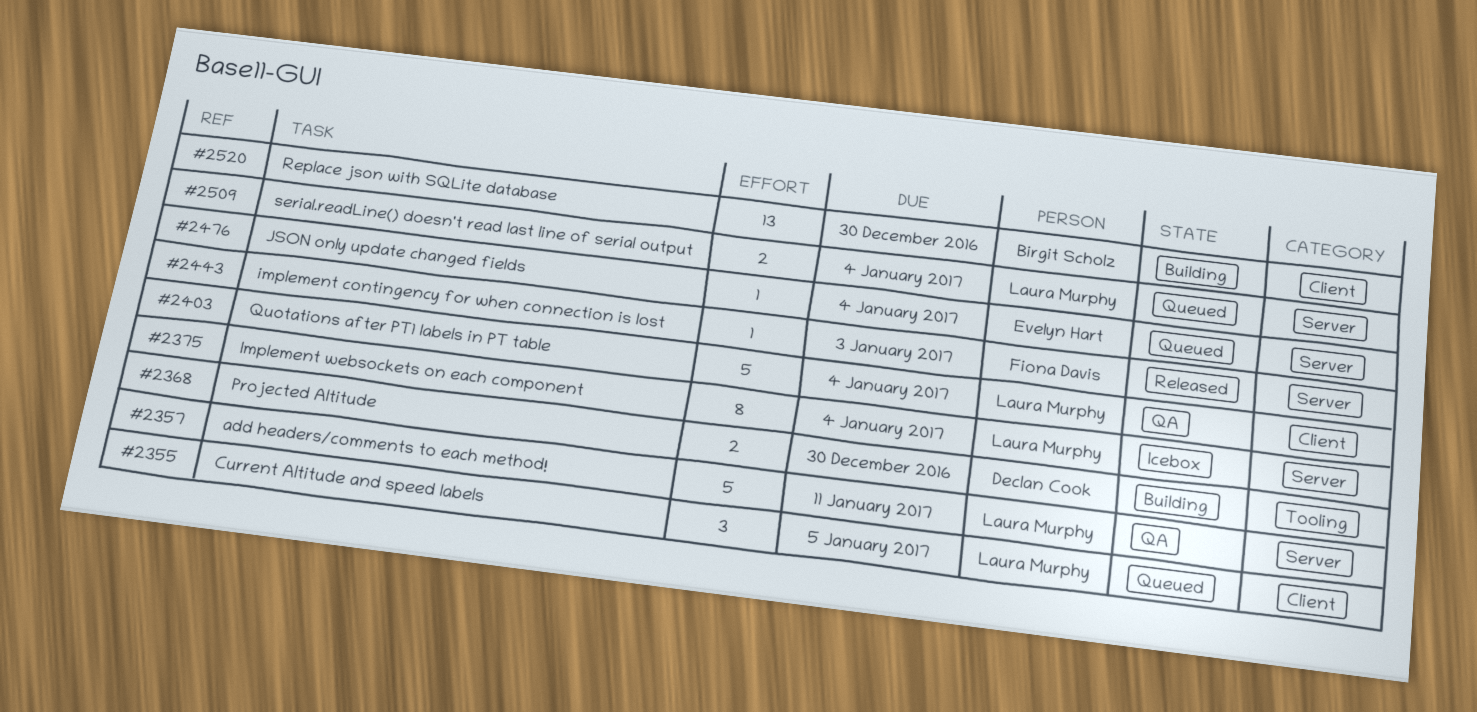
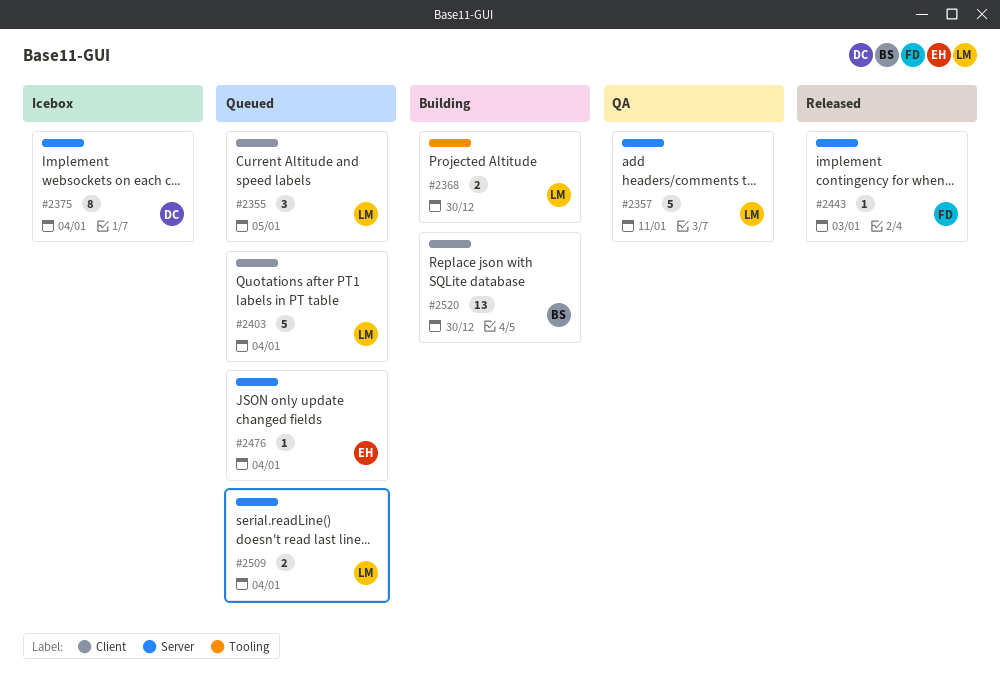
#2368, owner: Declan Cook -> Laura Murphy
#2375, owner: Laura Murphy -> Declan Cook
#2403, status: QA -> Queued

